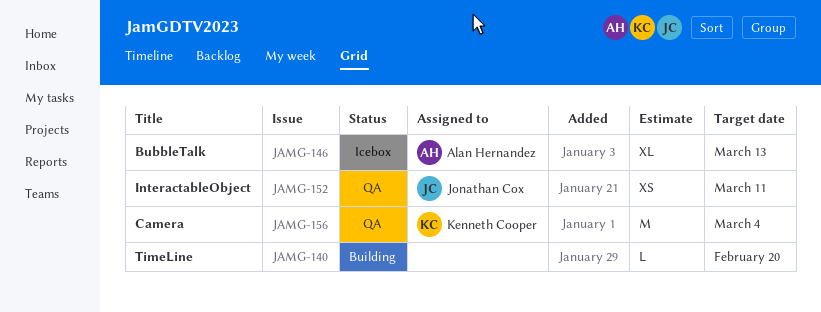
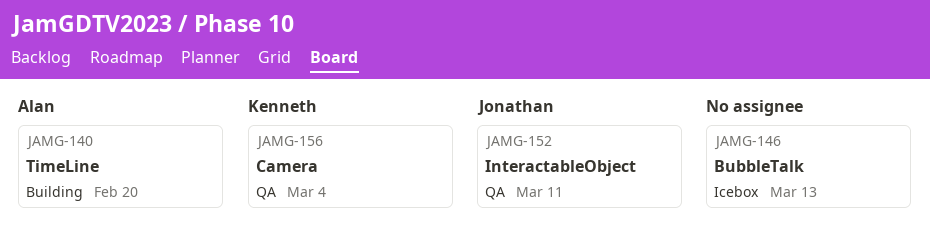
JAMG-140, owner: none -> Alan Hernandez
JAMG-146, owner: Alan Hernandez -> none

